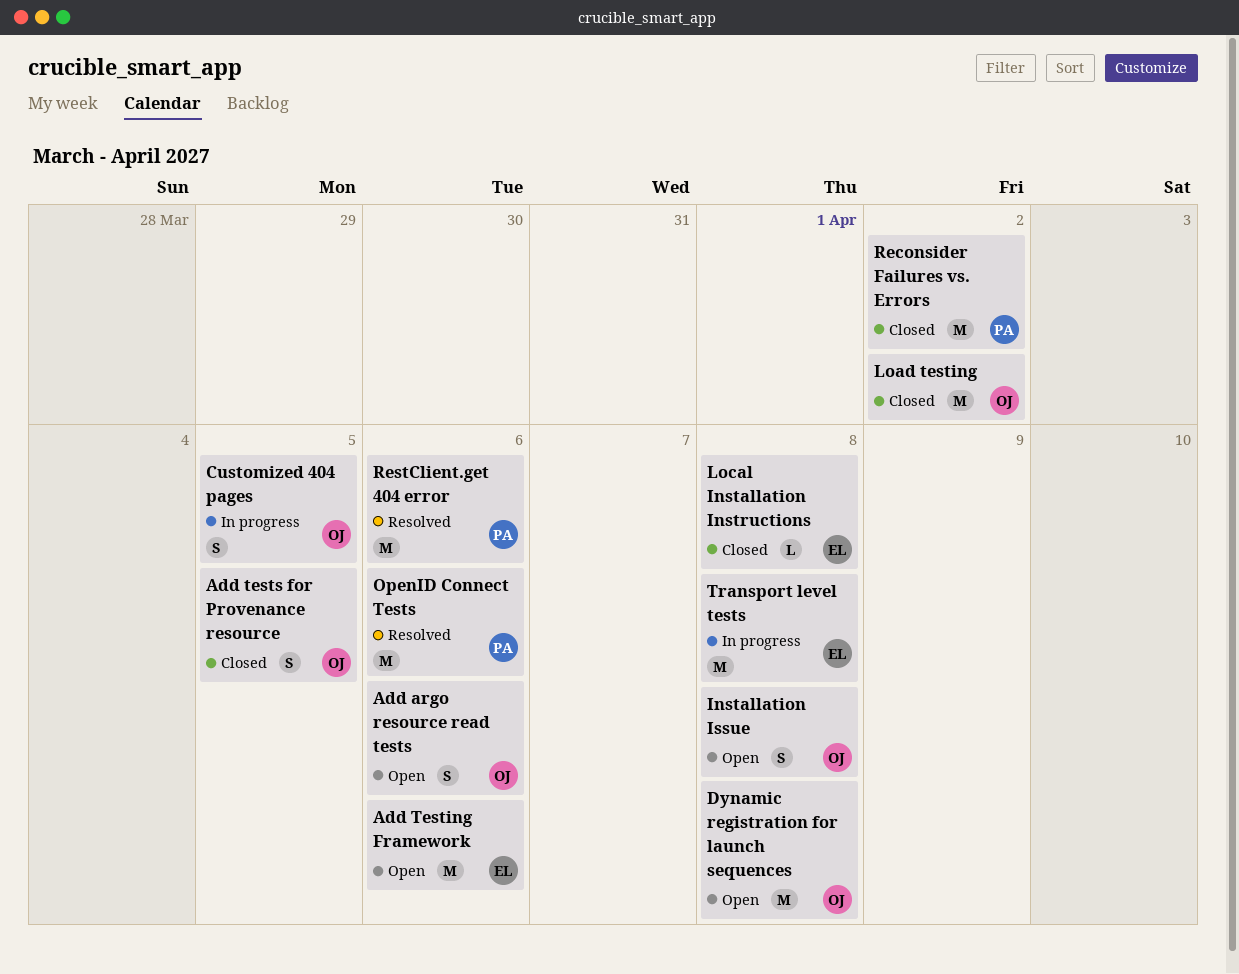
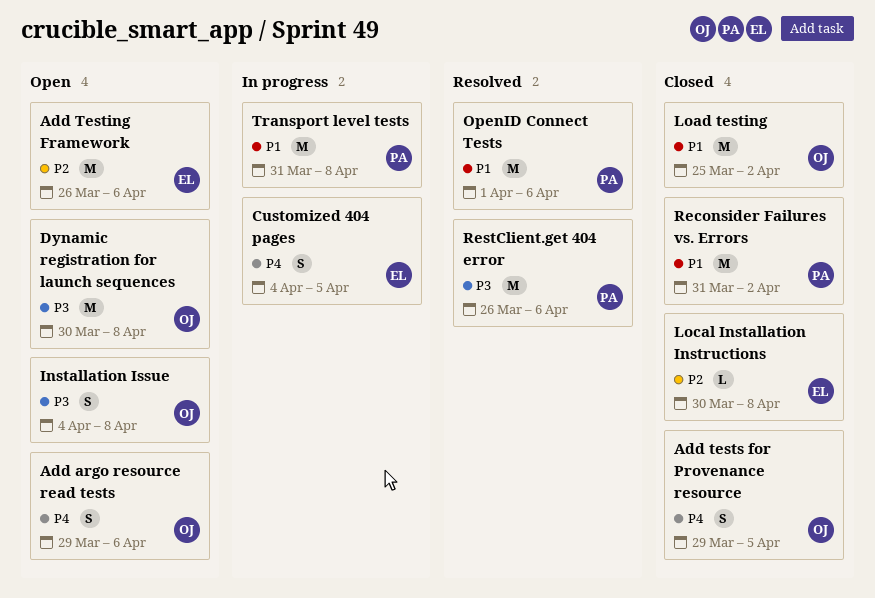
Customized 404 pages, owner: OJ -> EL
Transport level tests, owner: EL -> PA

